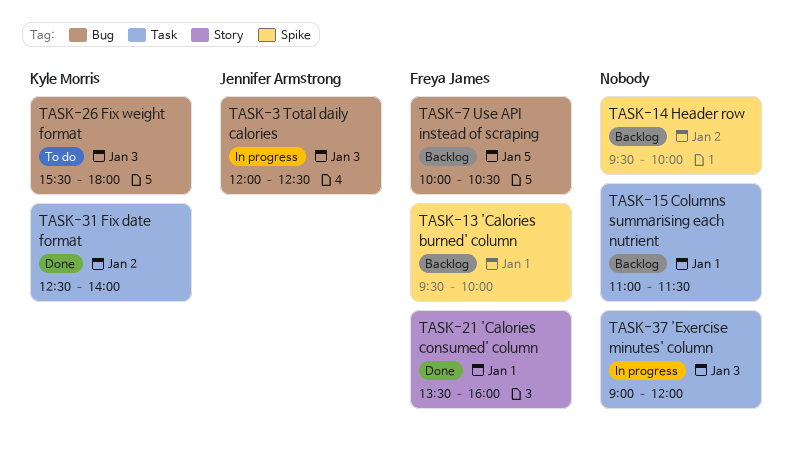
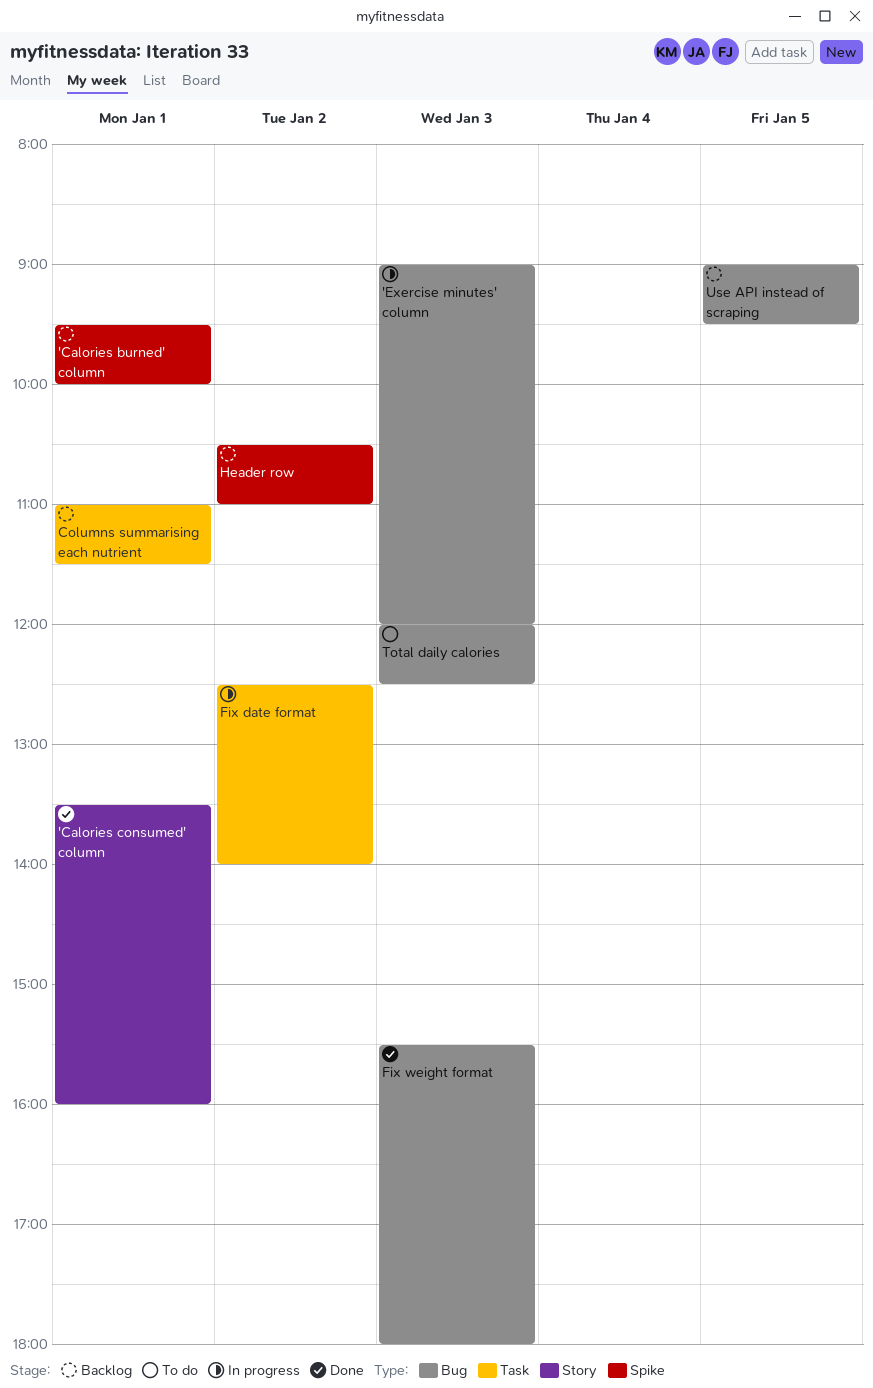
'Exercise minutes' column, label: Task -> Bug
Fix date format, status: Done -> In progress
Fix weight format, status: To do -> Done
Header row, begins: 09:30 -> 10:30
Header row, ends: 10:00 -> 11:00
Total daily calories, status: In progress -> To do
Use API instead of scraping, begins: 10:00 -> 09:00
Use API instead of scraping, ends: 10:30 -> 09:30

